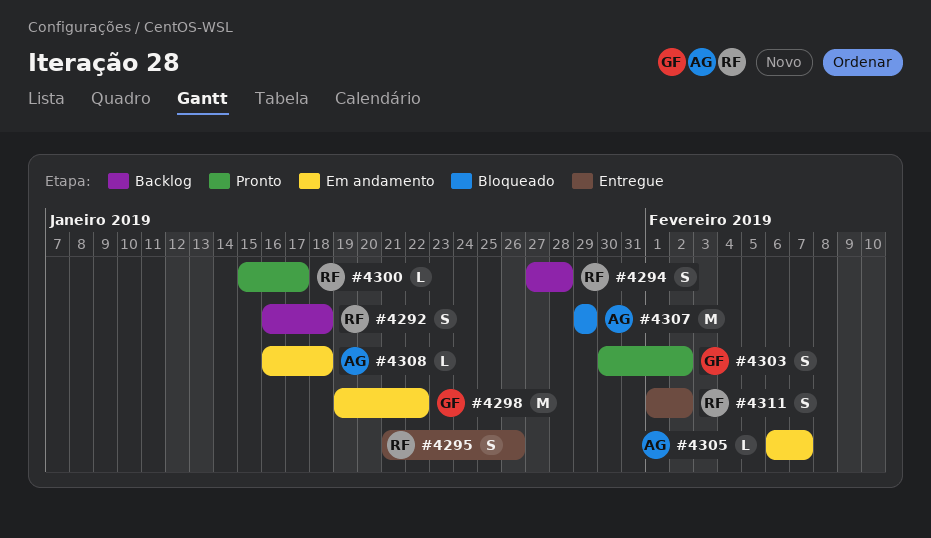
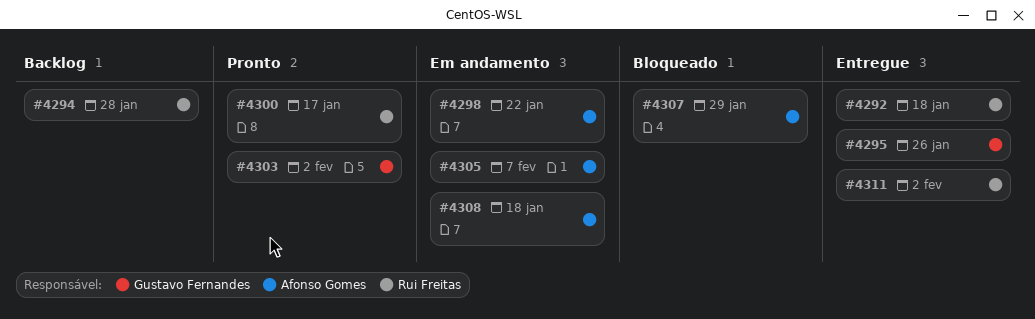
#4292, status: Backlog -> Entregue
#4295, owner: Rui Freitas -> Gustavo Fernandes
#4298, owner: Gustavo Fernandes -> Afonso Gomes

